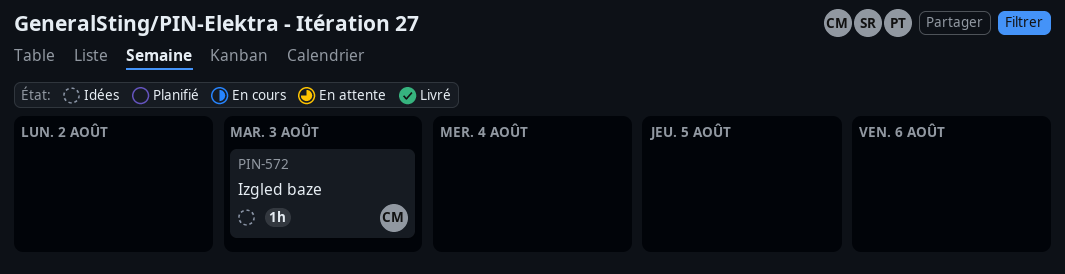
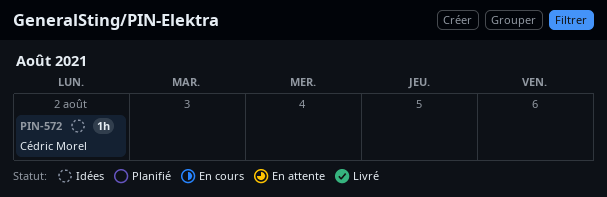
PIN-572, due: Aug 3 -> Aug 2

